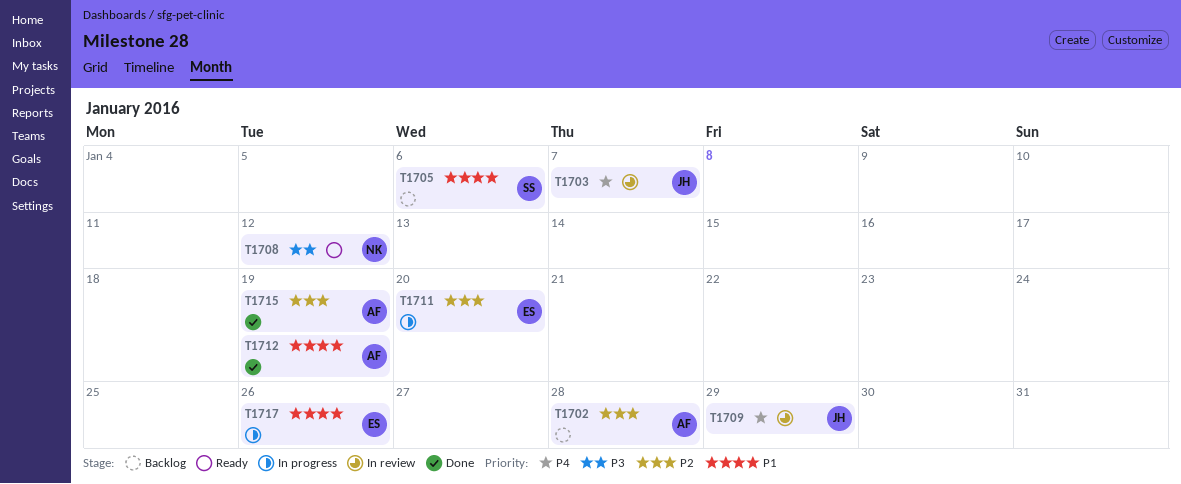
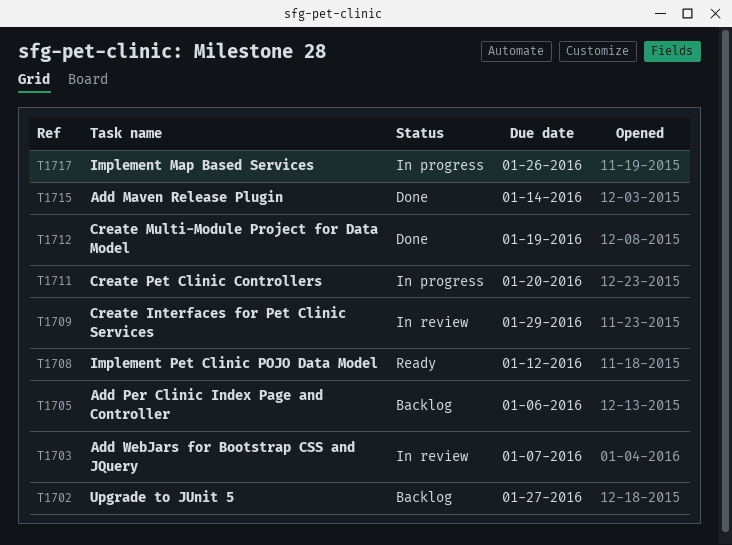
T1702, due: Jan 28 -> Jan 27
T1715, due: Jan 19 -> Jan 14

